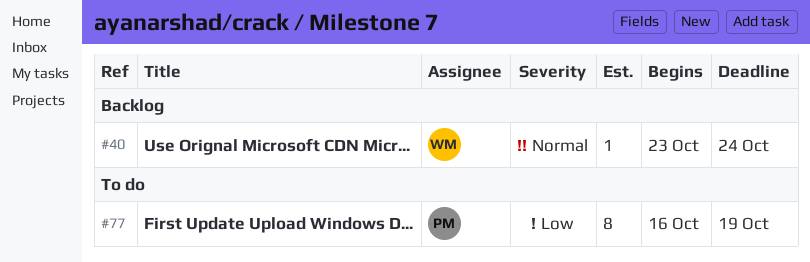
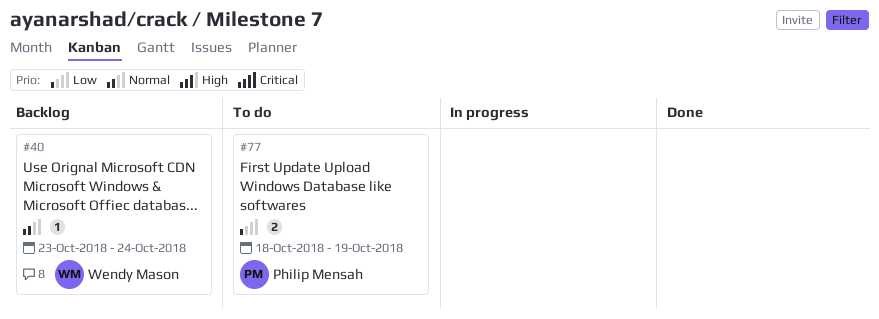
#77, estimate: 8 -> 2
#77, start: Oct 16 -> Oct 18

